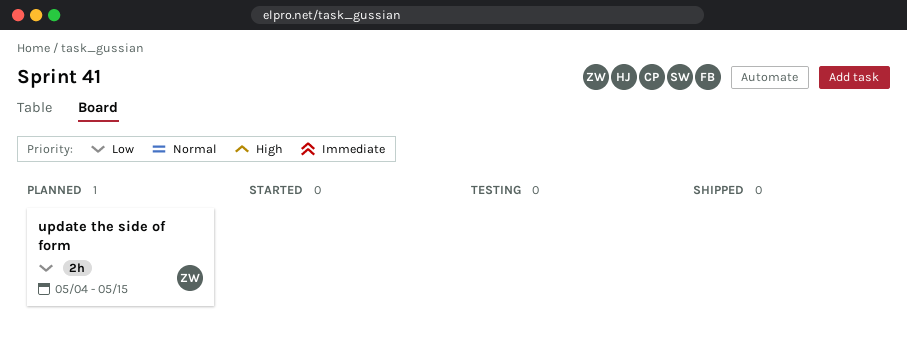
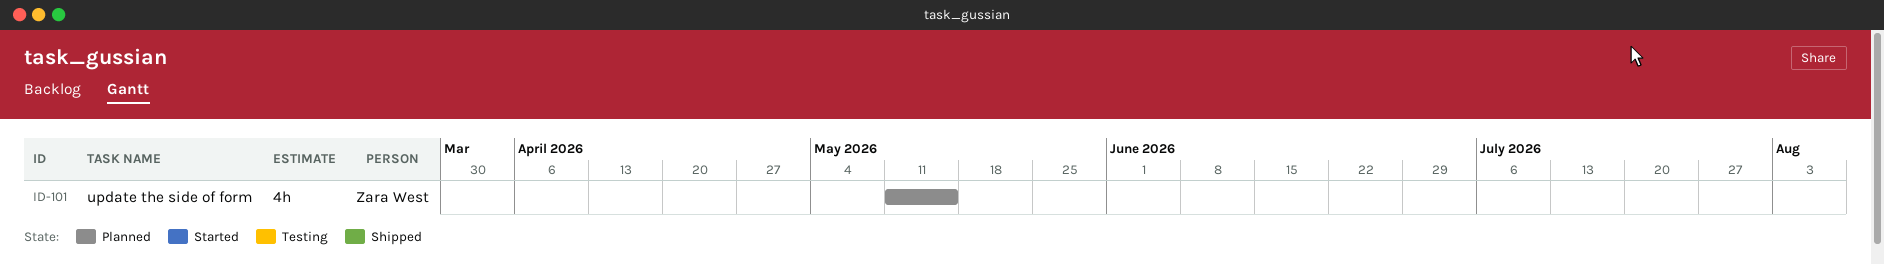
update the side of form, estimate: 2h -> 4h
update the side of form, start: May 4 -> May 11

